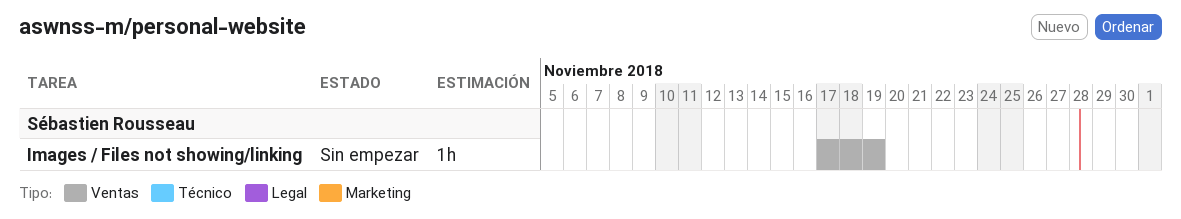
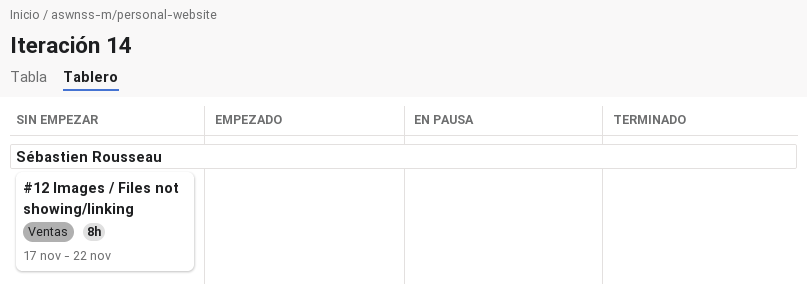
Images / Files not showing/linking, estimate: 1h -> 8h
Images / Files not showing/linking, due: Nov 19 -> Nov 22

